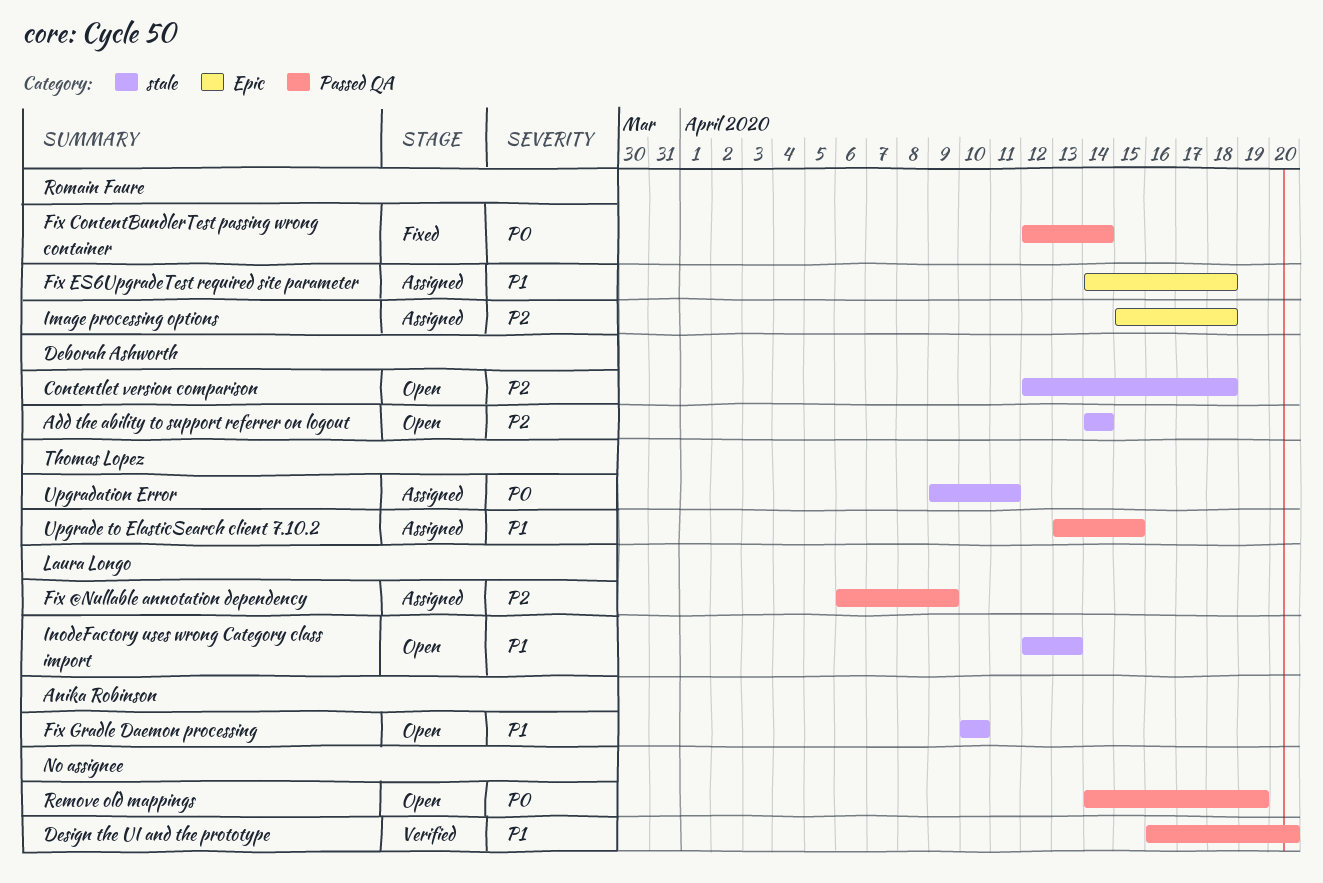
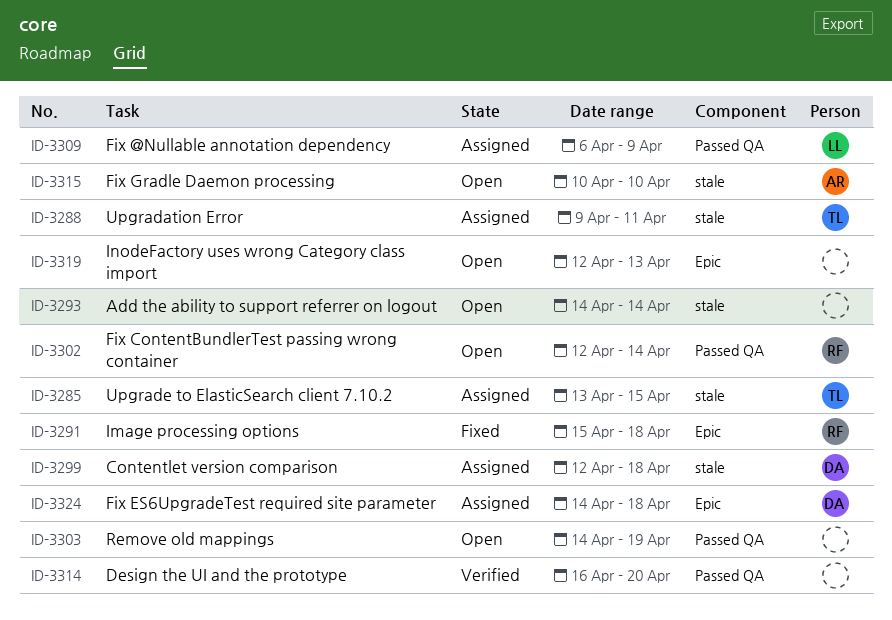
Add the ability to support referrer on logout, owner: Deborah Ashworth -> none
Contentlet version comparison, status: Open -> Assigned
Fix ContentBundlerTest passing wrong container, status: Fixed -> Open
Fix ES6UpgradeTest required site parameter, owner: Romain Faure -> Deborah Ashworth
Image processing options, status: Assigned -> Fixed
InodeFactory uses wrong Category class import, owner: Laura Longo -> none
InodeFactory uses wrong Category class import, label: stale -> Epic
Upgrade to ElasticSearch client 7.10.2, label: Passed QA -> stale

